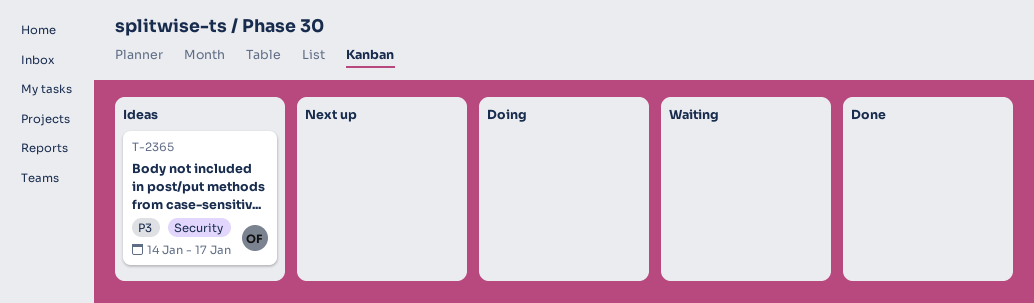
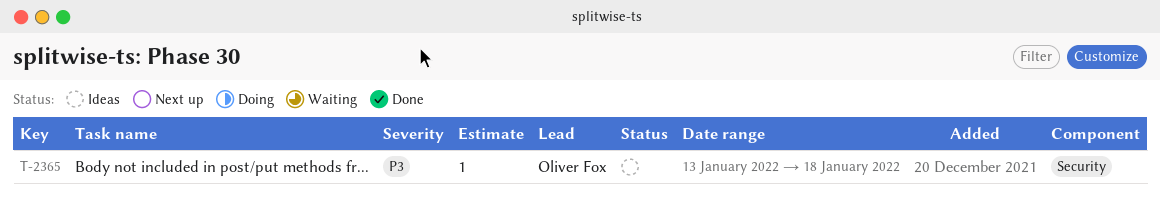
T-2365, start: Jan 14 -> Jan 13
T-2365, due: Jan 17 -> Jan 18

